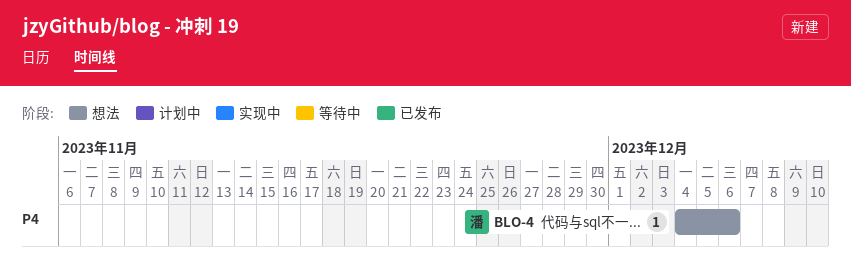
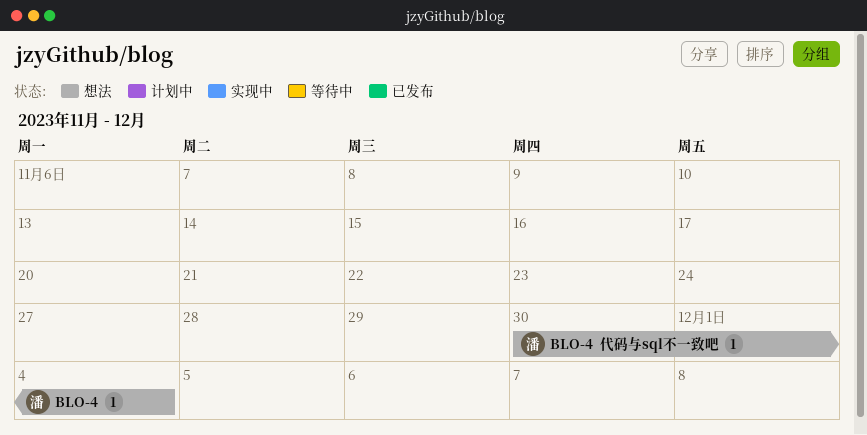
BLO-4, start: Dec 4 -> Nov 30
BLO-4, due: Dec 6 -> Dec 4

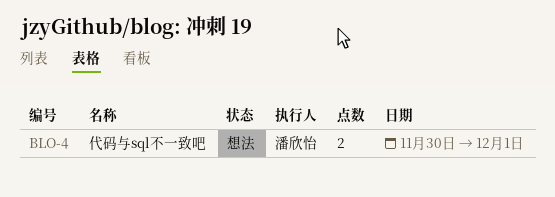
BLO-4, estimate: 1 -> 2
BLO-4, due: Dec 4 -> Dec 1

